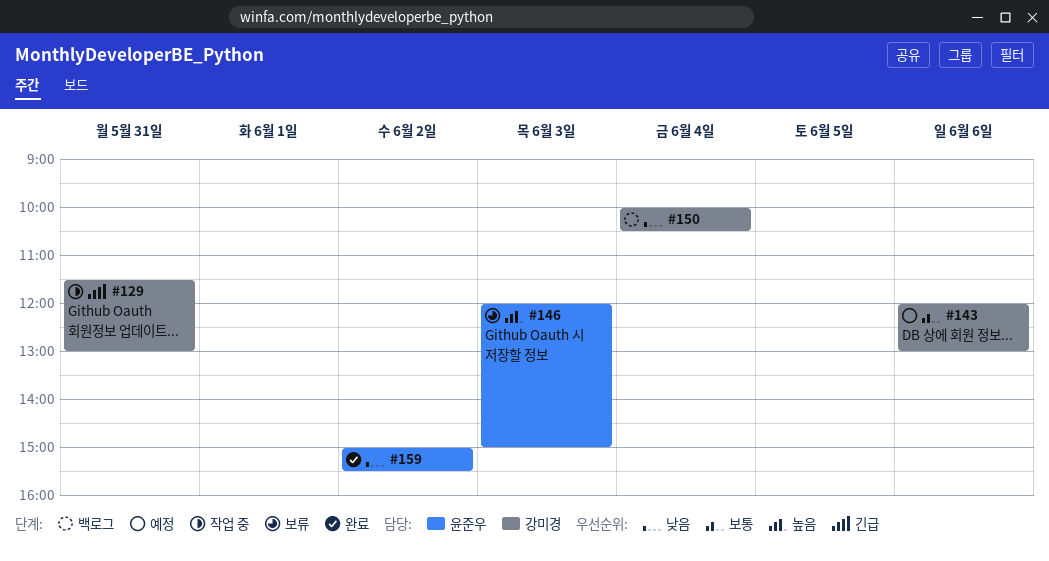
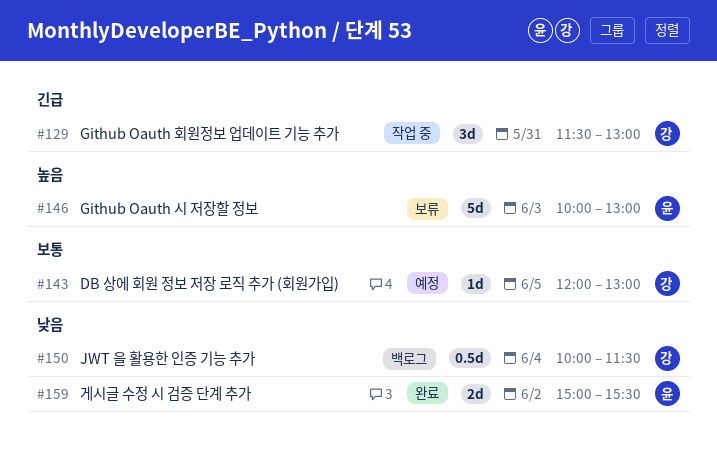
#143, day: Jun 6 -> Jun 5
#146, begins: 12:00 -> 10:00
#146, ends: 15:00 -> 13:00
#150, ends: 10:30 -> 11:30

